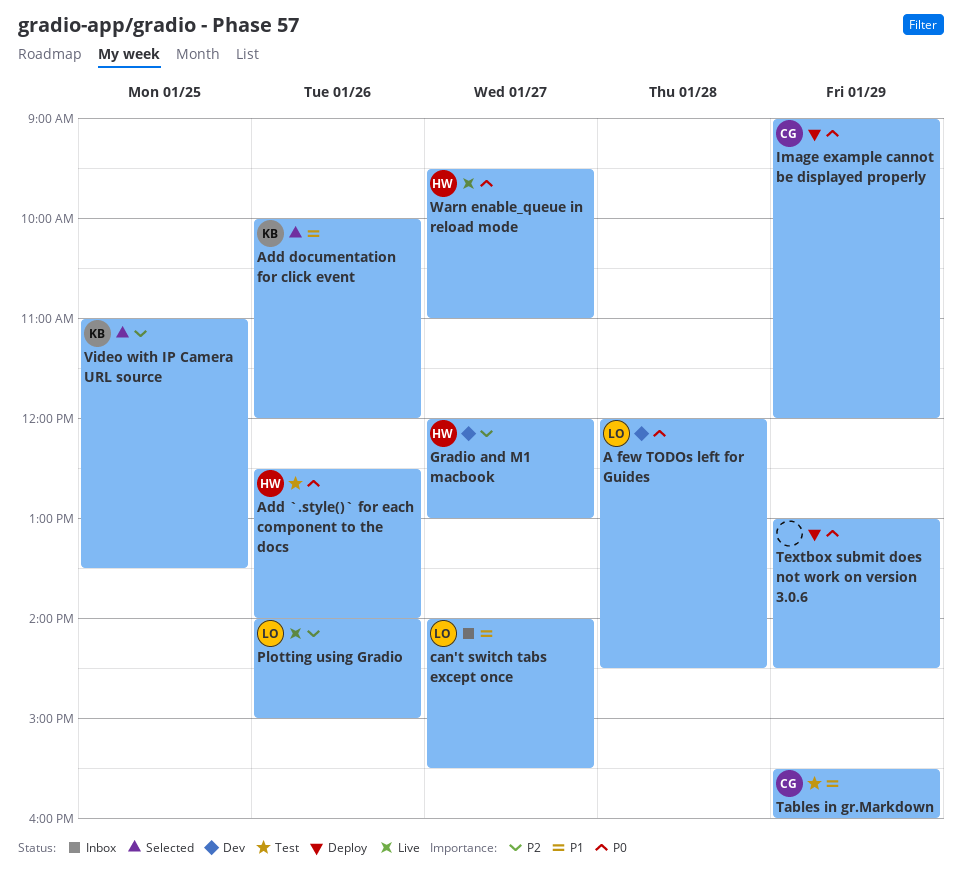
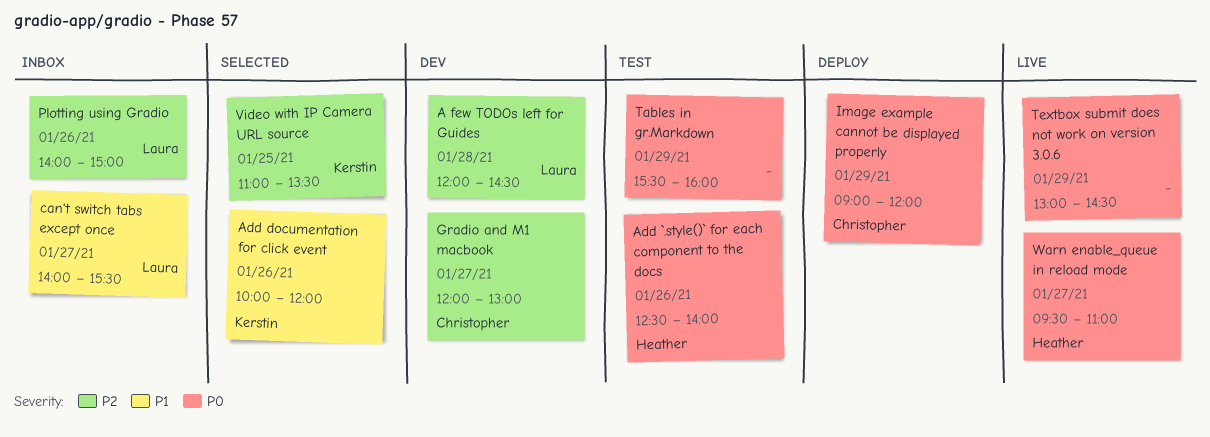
A few TODOs left for Guides, priority: P0 -> P2
Gradio and M1 macbook, owner: Heather -> Christopher
Plotting using Gradio, status: Live -> Inbox
Tables in gr.Markdown, owner: Christopher -> none
Tables in gr.Markdown, priority: P1 -> P0
Textbox submit does not work on version 3.0.6, status: Deploy -> Live

